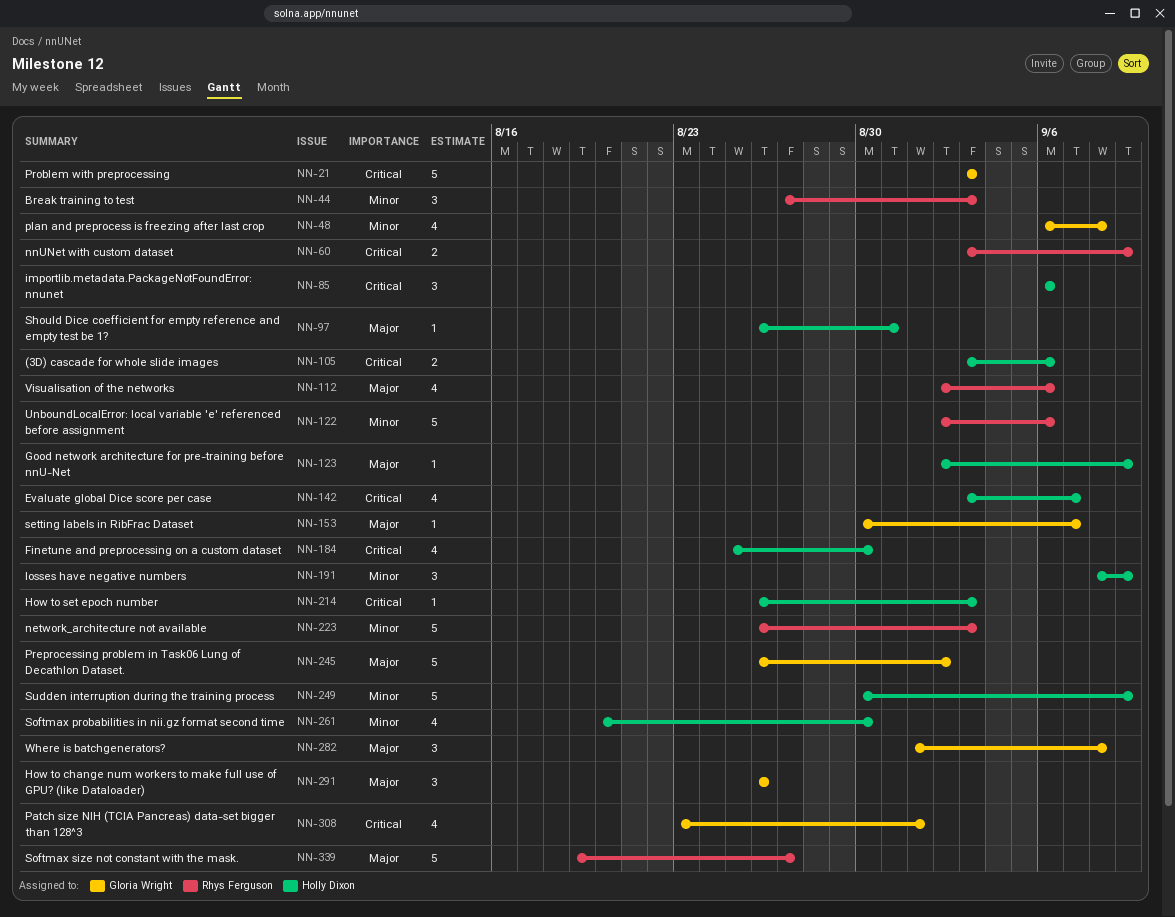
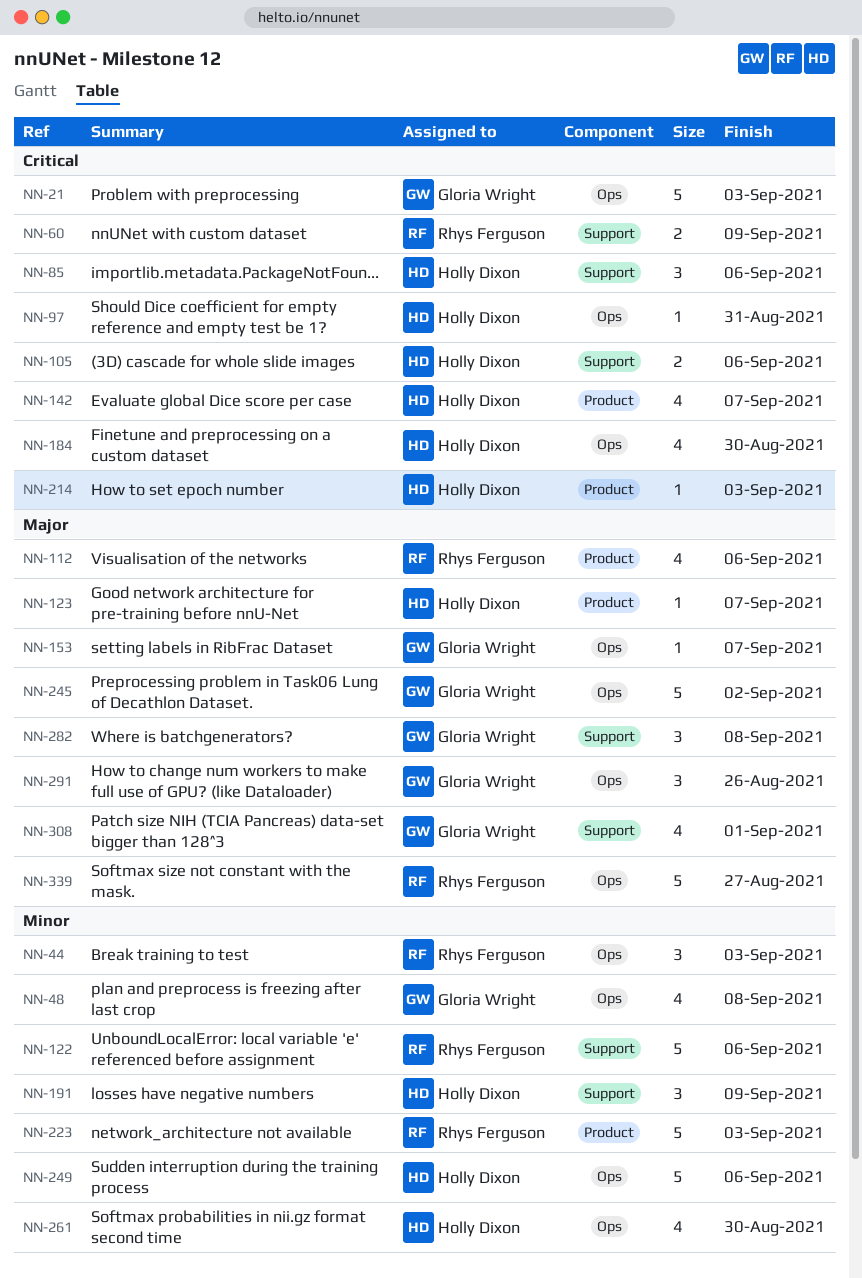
NN-97, priority: Major -> Critical
NN-123, due: Sep 9 -> Sep 7
NN-249, due: Sep 9 -> Sep 6
NN-308, priority: Critical -> Major

